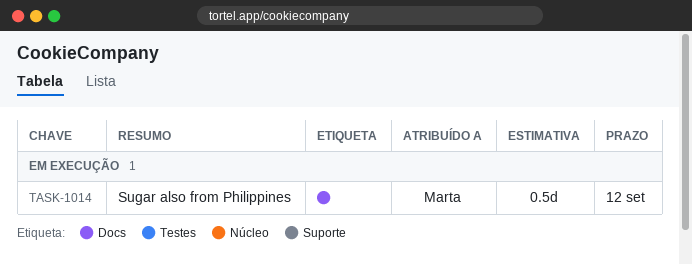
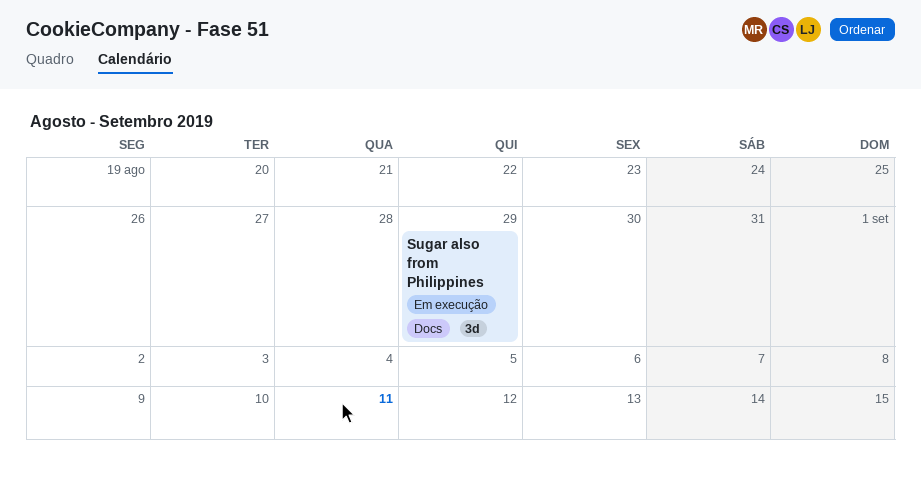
Sugar also from Philippines, estimate: 0.5d -> 3d
Sugar also from Philippines, due: Sep 12 -> Aug 29

